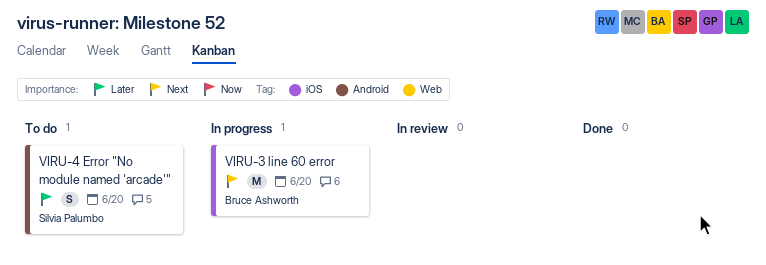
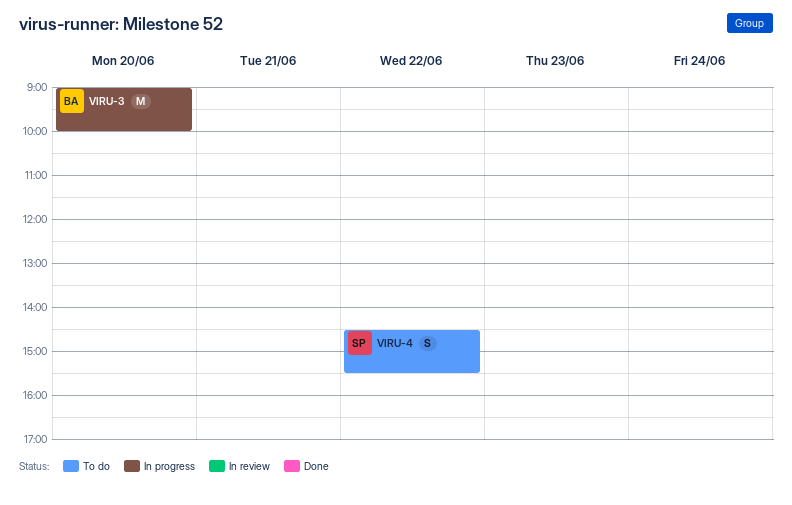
VIRU-4, day: Jun 20 -> Jun 22

